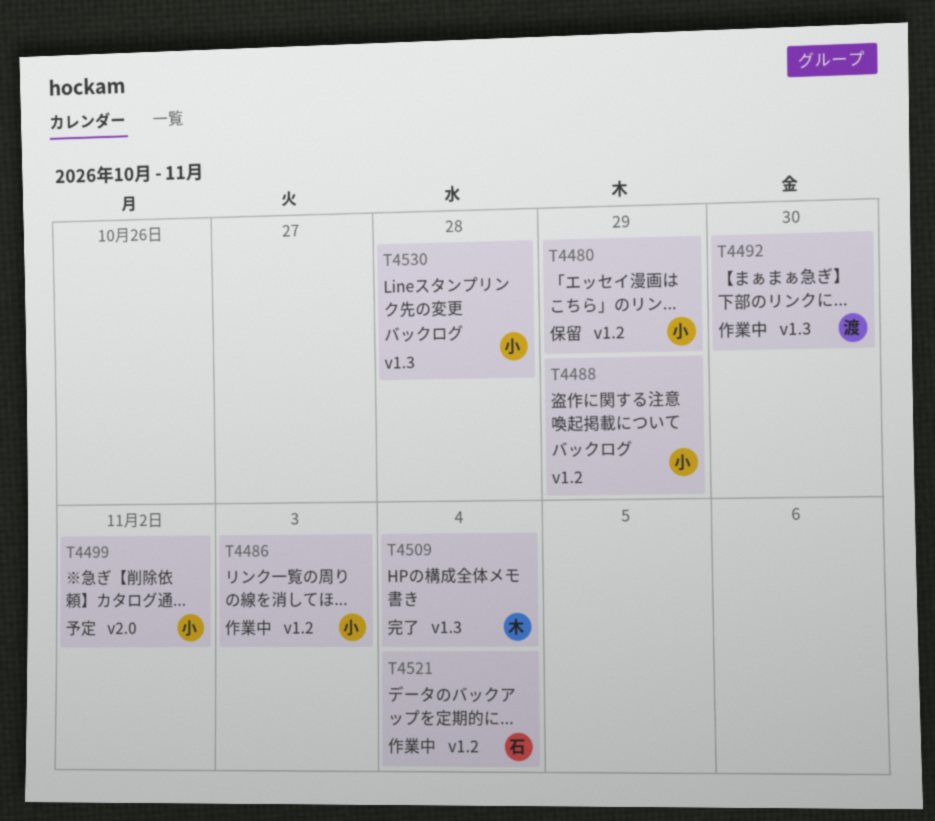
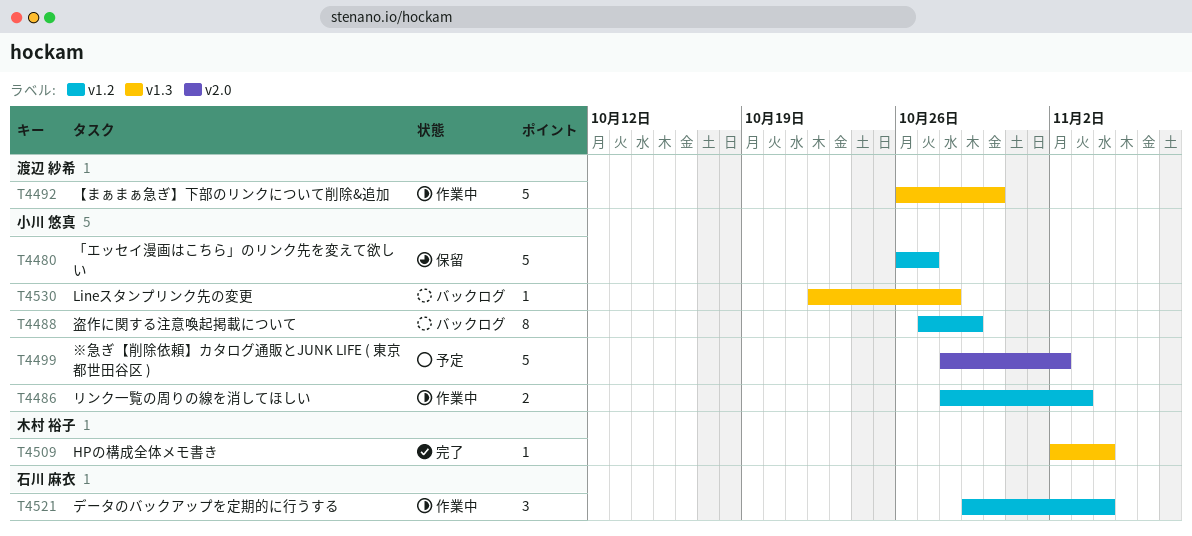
T4480, due: Oct 29 -> Oct 27

